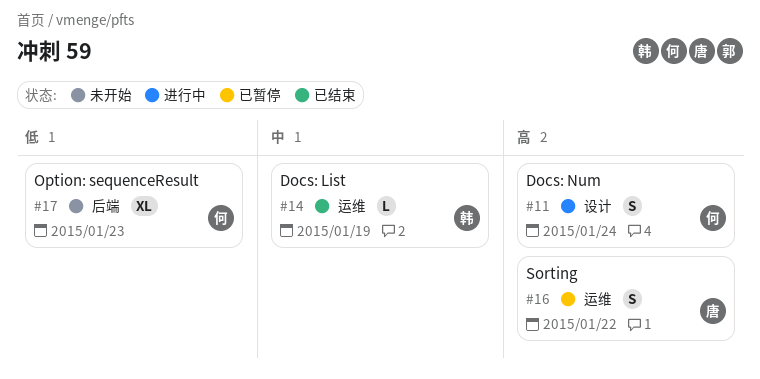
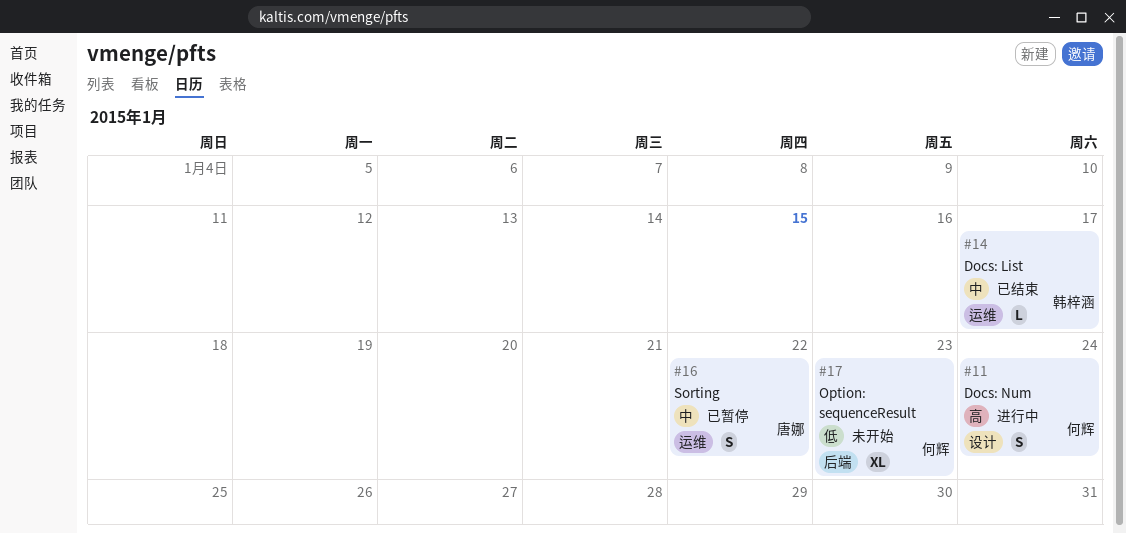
#14, due: Jan 19 -> Jan 17
#16, priority: 高 -> 中

